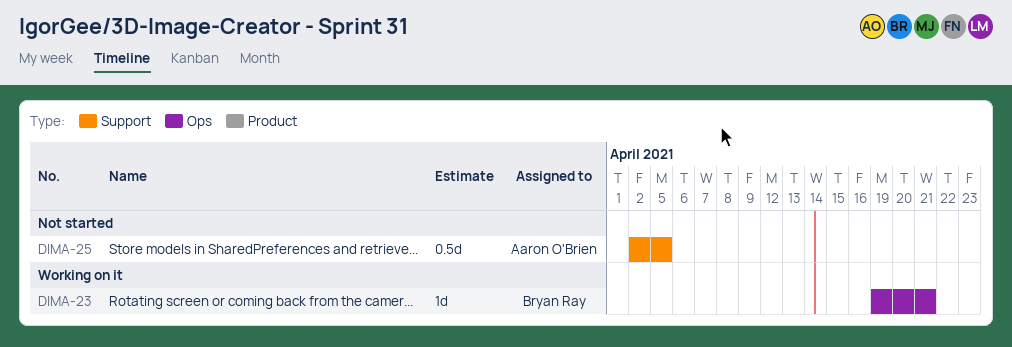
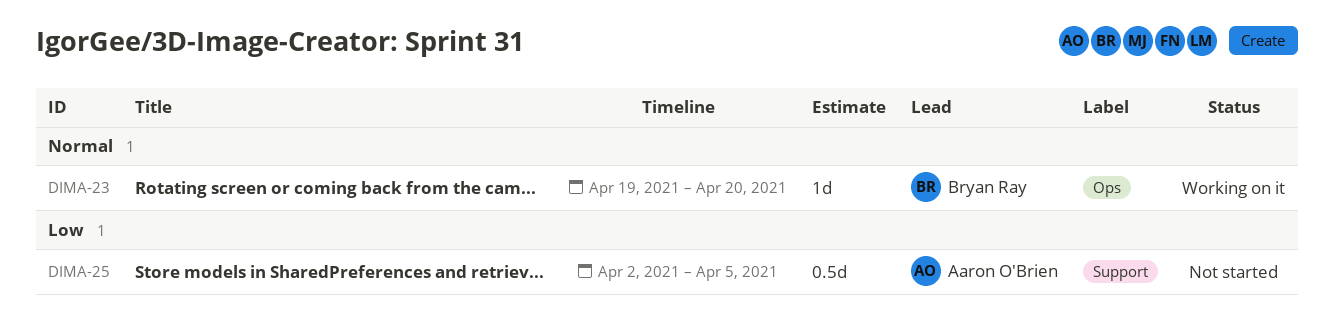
DIMA-23, due: Apr 21 -> Apr 20

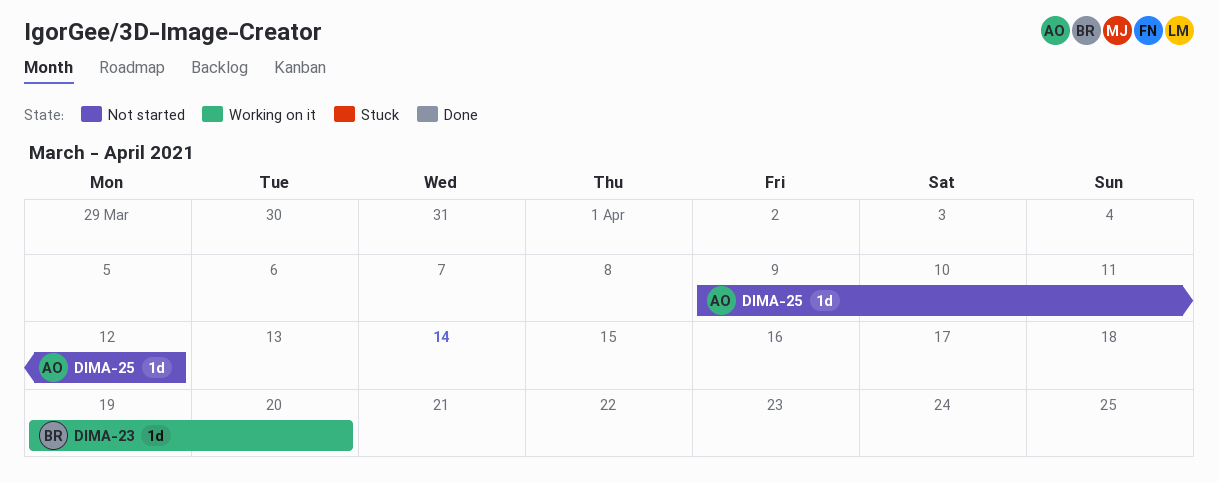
DIMA-25, estimate: 0.5d -> 1d
DIMA-25, start: Apr 2 -> Apr 9
DIMA-25, due: Apr 5 -> Apr 12

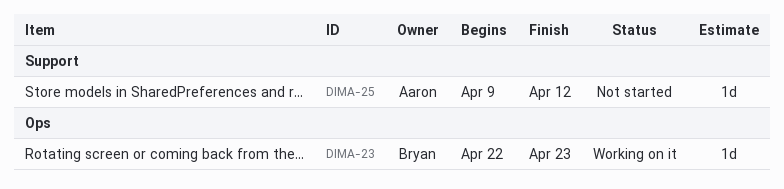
DIMA-23, start: Apr 19 -> Apr 22
DIMA-23, due: Apr 20 -> Apr 23

